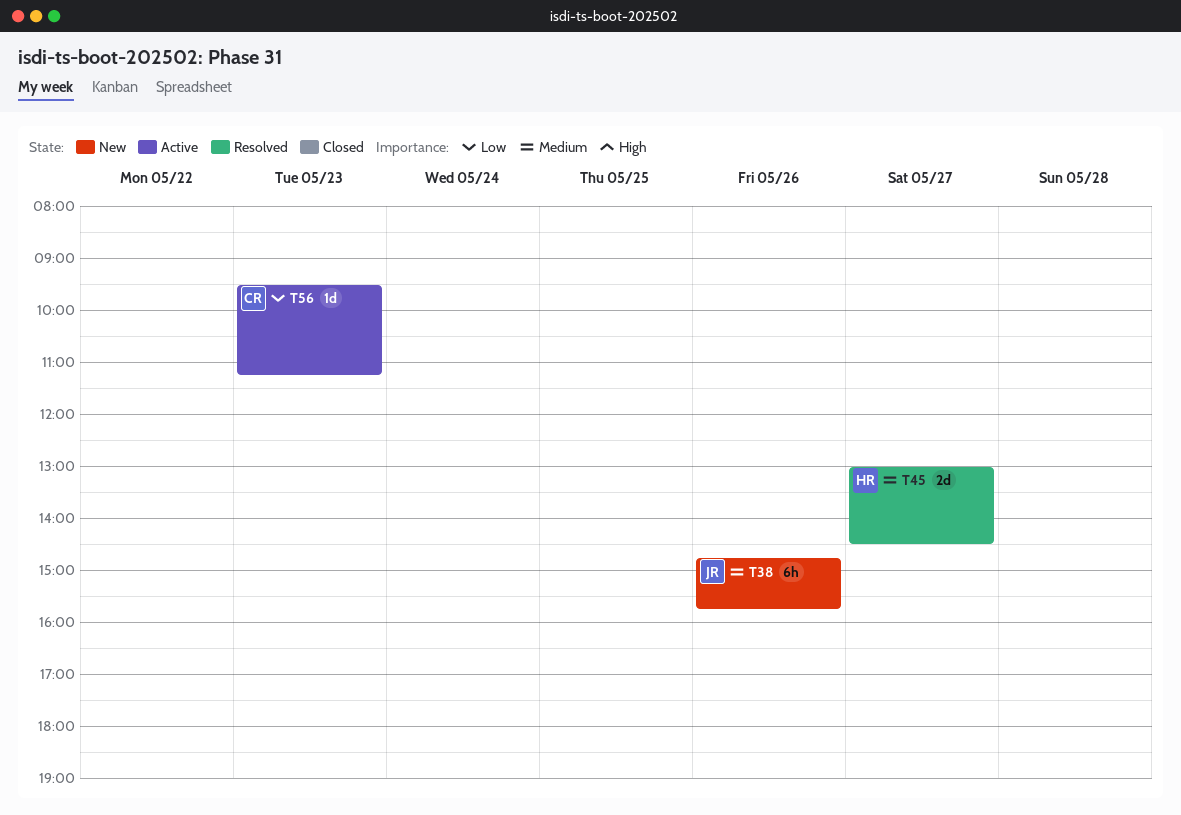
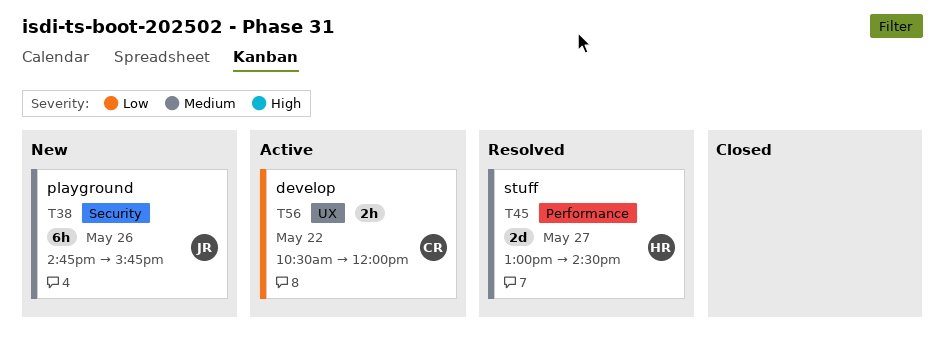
T56, estimate: 1d -> 2h
T56, day: May 23 -> May 22
T56, begins: 09:30 -> 10:30
T56, ends: 11:15 -> 12:00

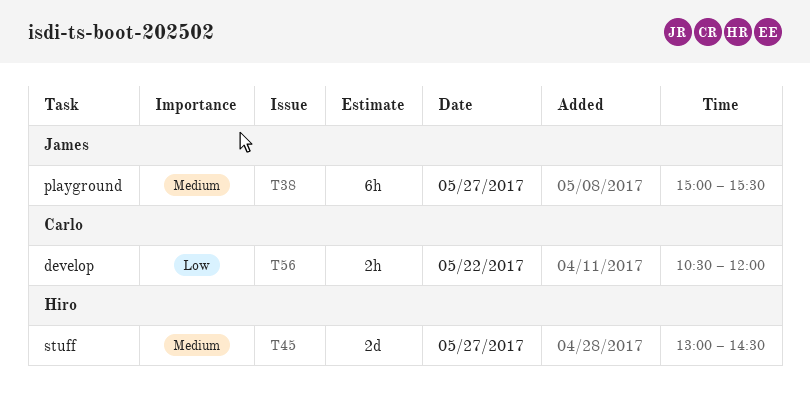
T38, day: May 26 -> May 27
T38, begins: 14:45 -> 15:00
T38, ends: 15:45 -> 15:30

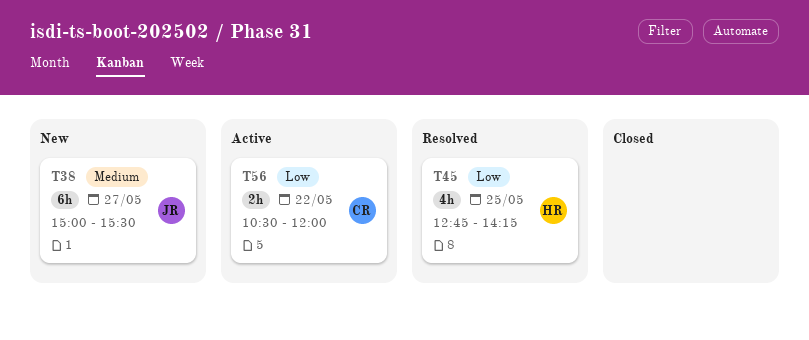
T45, priority: Medium -> Low
T45, estimate: 2d -> 4h
T45, day: May 27 -> May 25
T45, begins: 13:00 -> 12:45
T45, ends: 14:30 -> 14:15

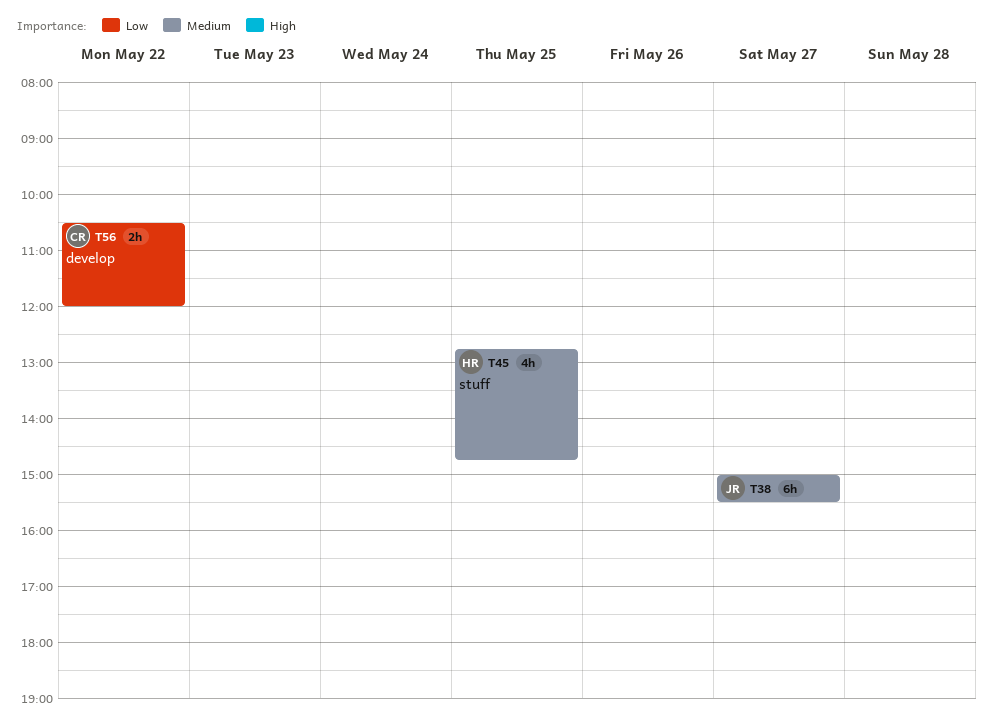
T45, priority: Low -> Medium
T45, ends: 14:15 -> 14:45

